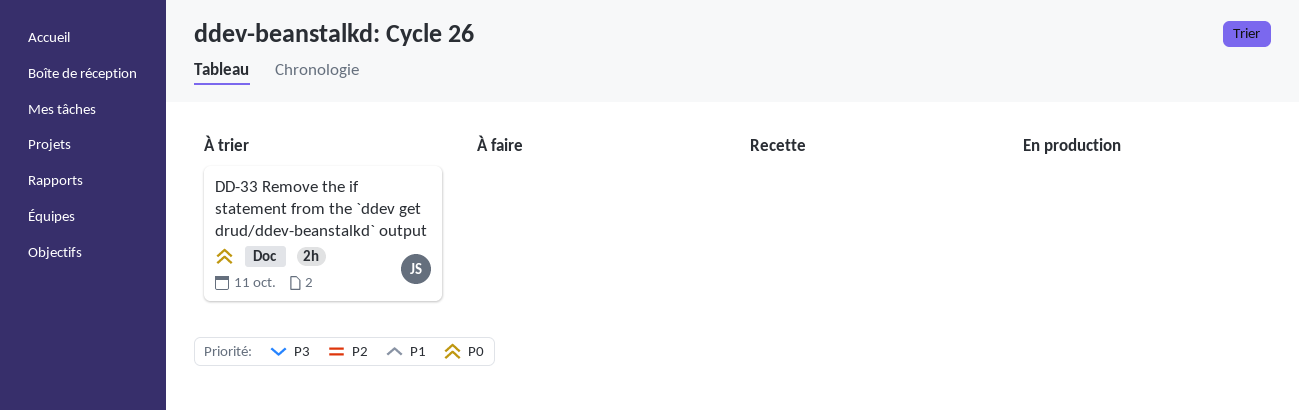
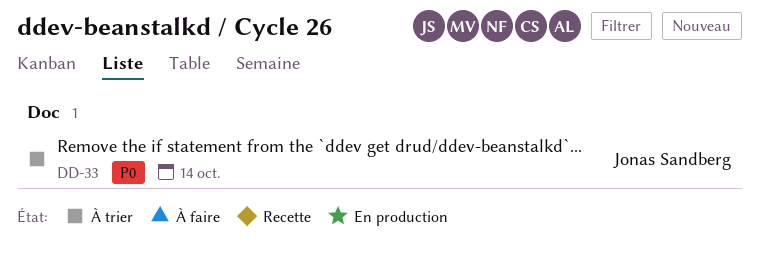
DD-33, due: Oct 11 -> Oct 14

